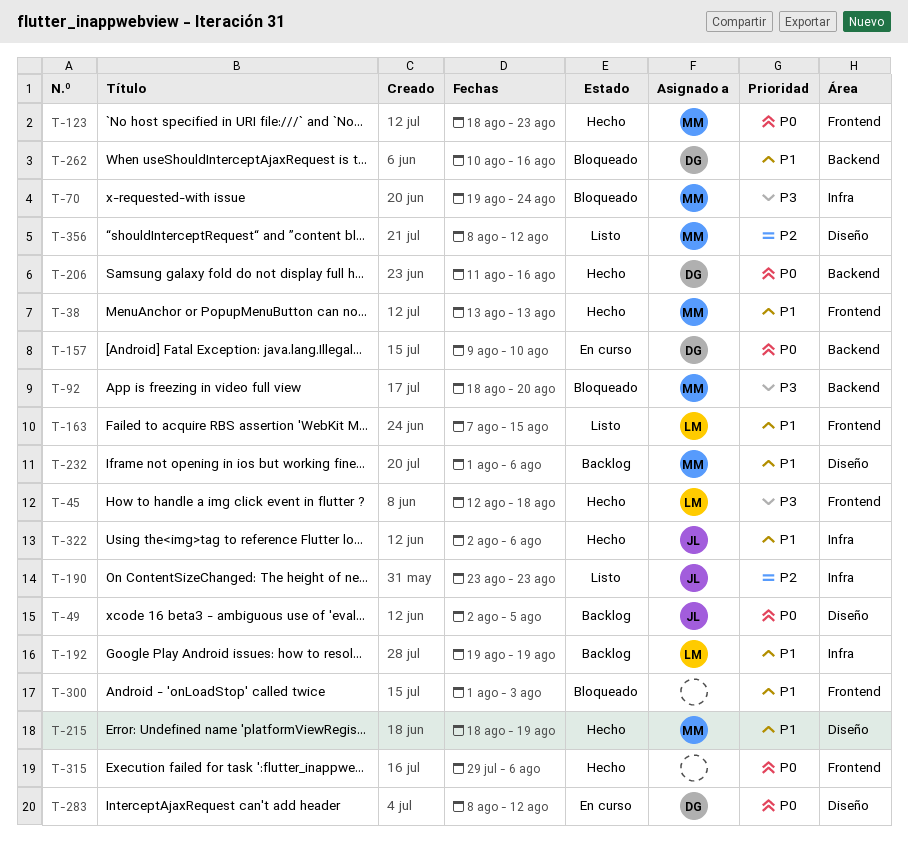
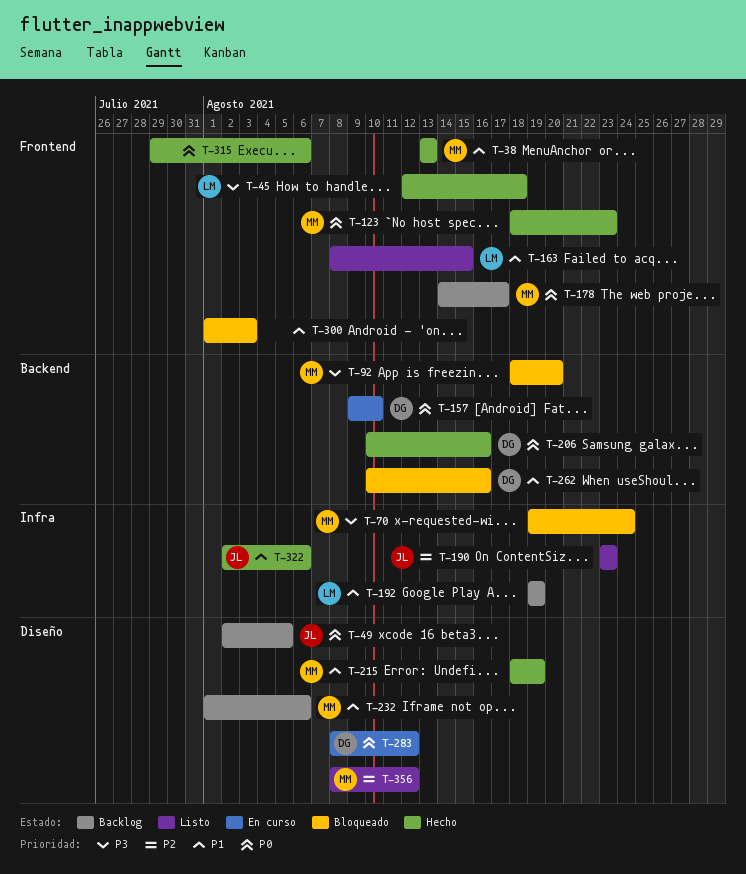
T-163, start: Aug 7 -> Aug 8
T-178: none -> present
T-206, start: Aug 11 -> Aug 10

